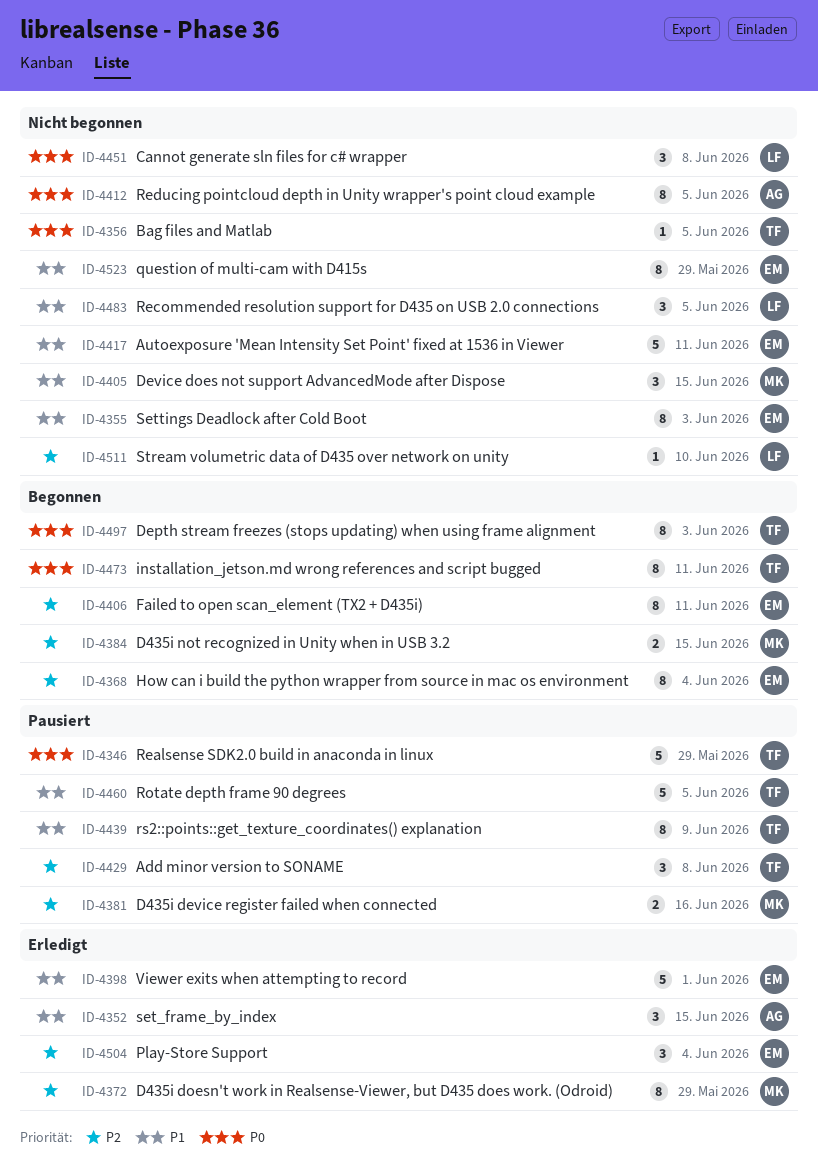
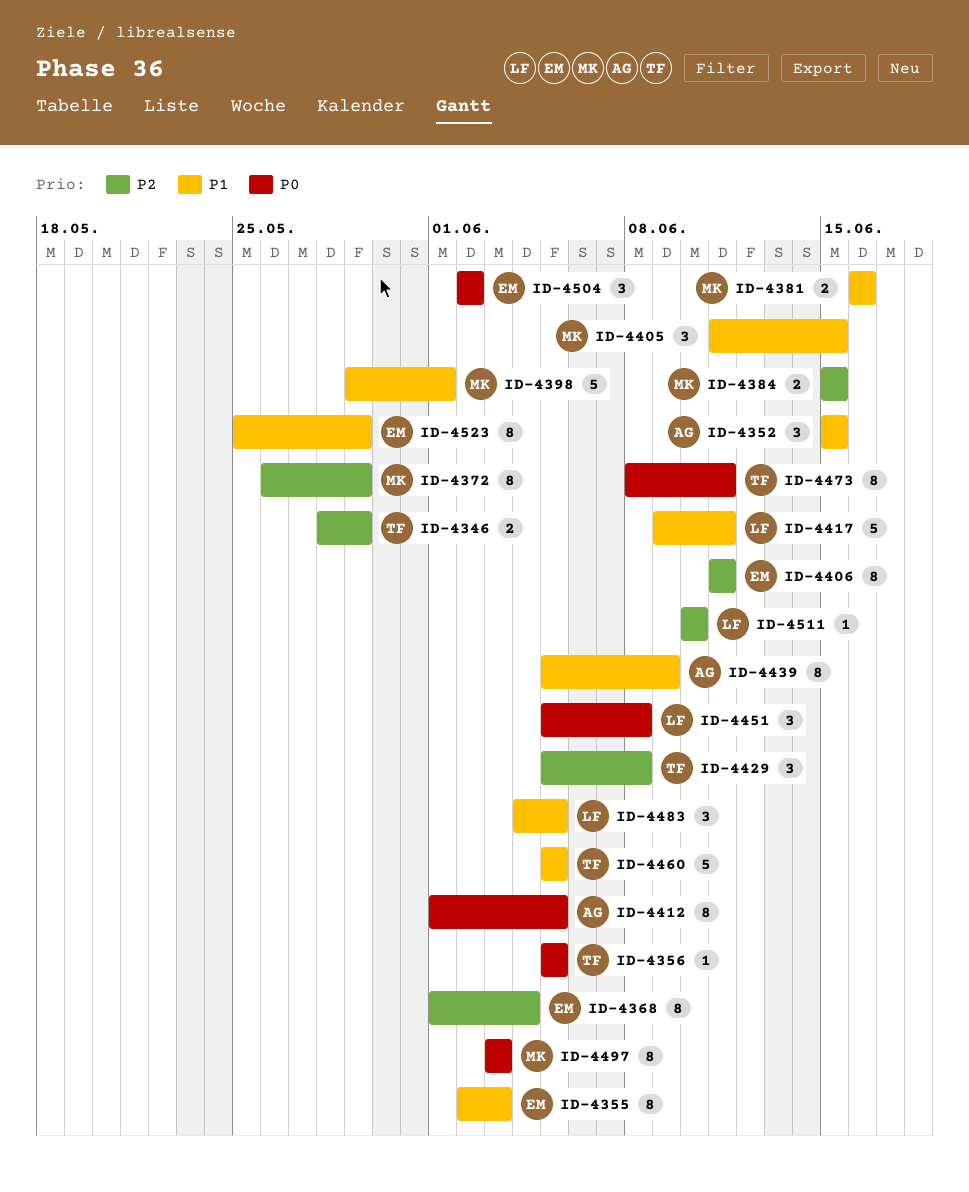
ID-4346, priority: P0 -> P2
ID-4346, estimate: 5 -> 2
ID-4381, priority: P2 -> P1
ID-4398, owner: EM -> MK
ID-4417, owner: EM -> LF
ID-4439, owner: TF -> AG
ID-4497, owner: TF -> MK
ID-4504, priority: P2 -> P0
ID-4504, due: Jun 4 -> Jun 2

